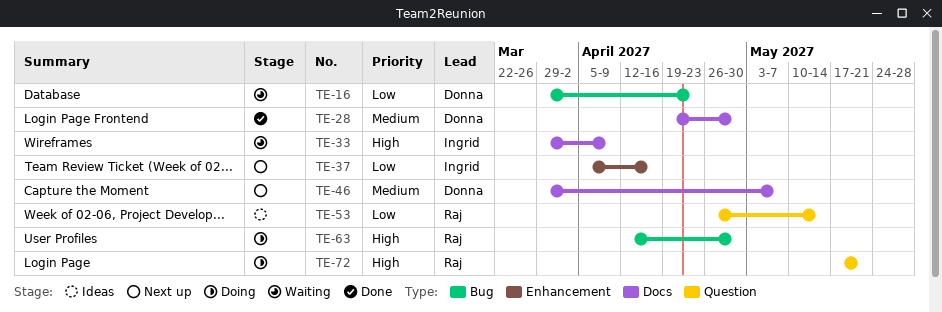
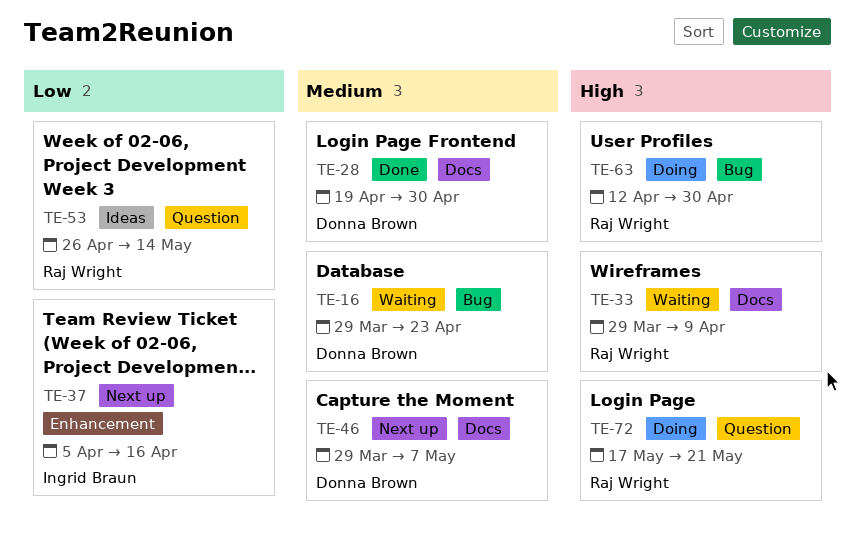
TE-16, priority: Low -> Medium
TE-33, owner: Ingrid Braun -> Raj Wright

